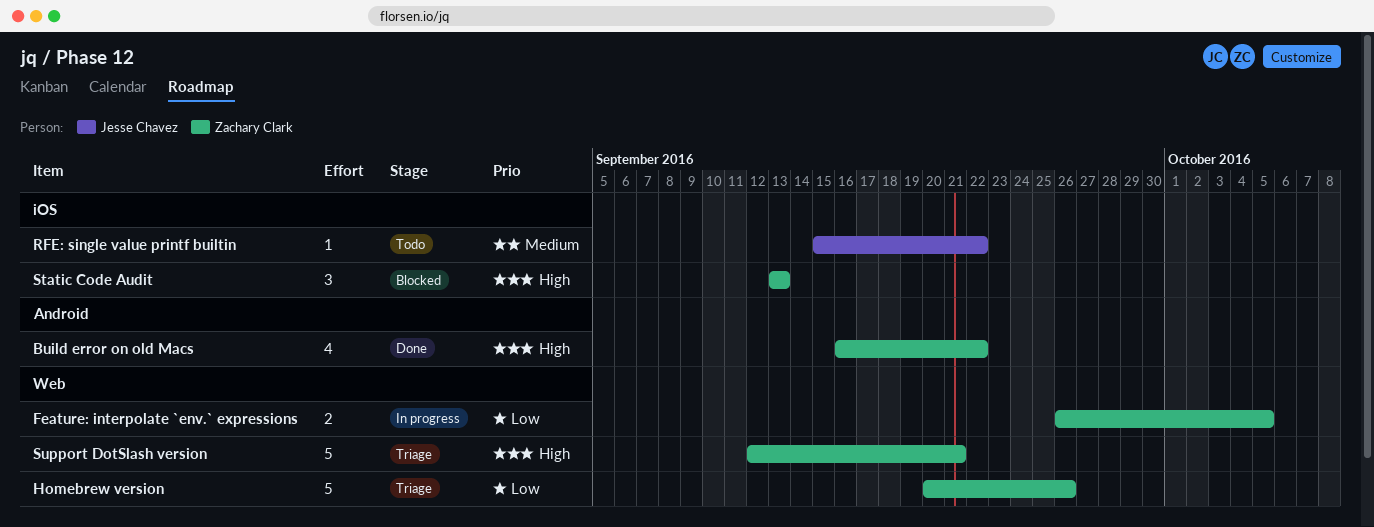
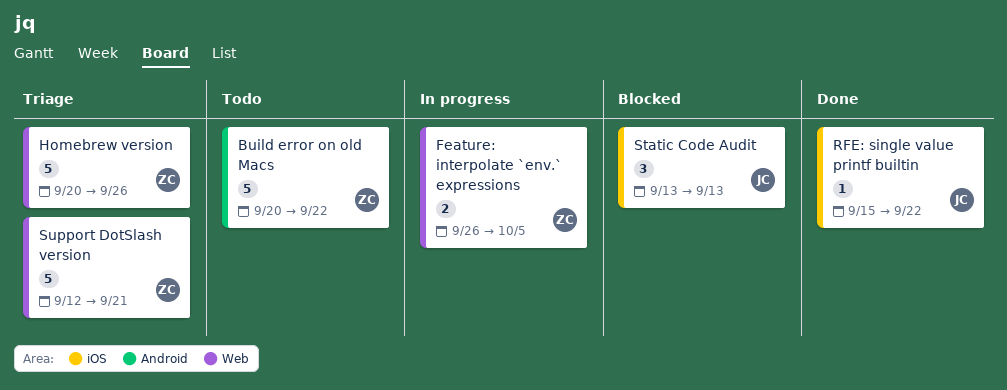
Build error on old Macs, status: Done -> Todo
Build error on old Macs, estimate: 4 -> 5
Build error on old Macs, start: Sep 16 -> Sep 20
RFE: single value printf builtin, status: Todo -> Done
Static Code Audit, owner: Zachary Clark -> Jesse Chavez

